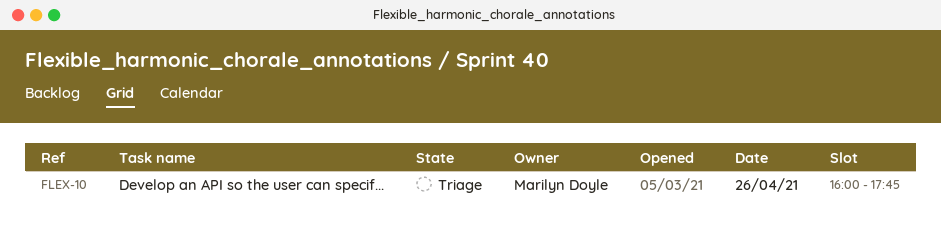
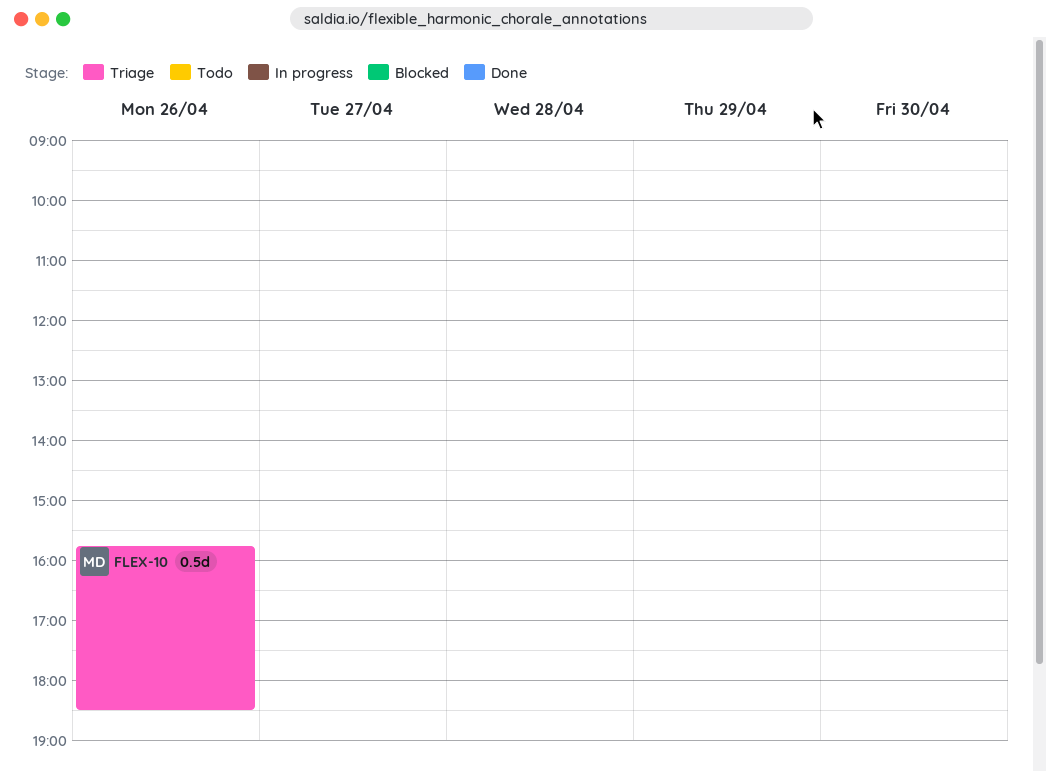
FLEX-10, begins: 16:00 -> 15:45
FLEX-10, ends: 17:45 -> 18:30

